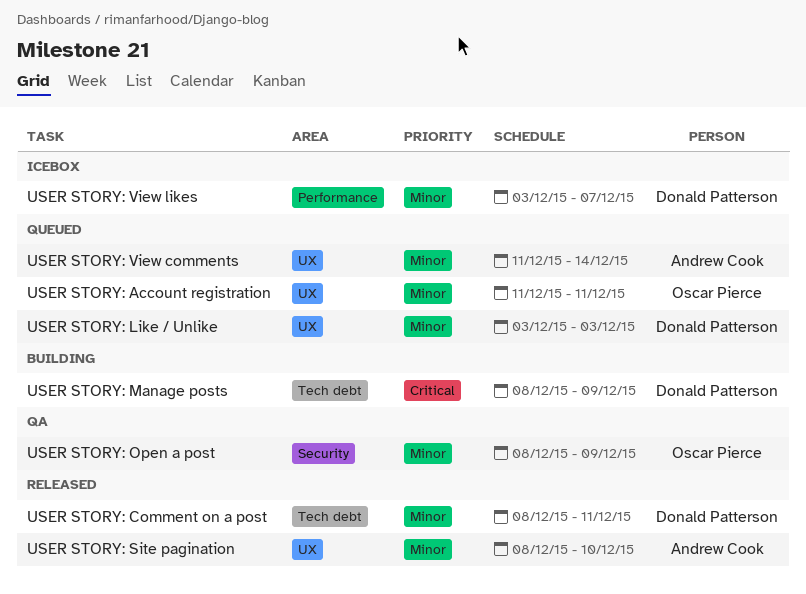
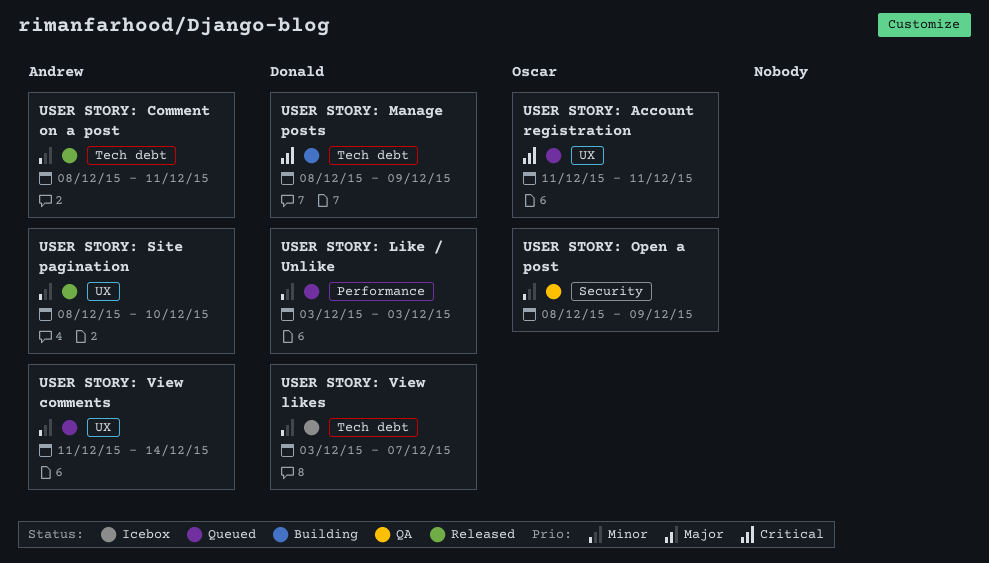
USER STORY: Account registration, priority: Minor -> Critical
USER STORY: Comment on a post, owner: Donald Patterson -> Andrew Cook
USER STORY: Like / Unlike, label: UX -> Performance
USER STORY: View likes, label: Performance -> Tech debt

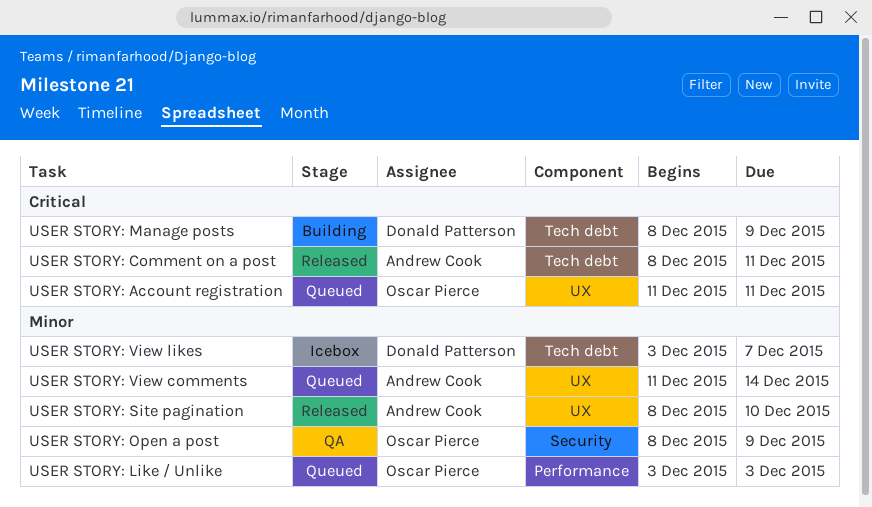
USER STORY: Comment on a post, priority: Minor -> Critical
USER STORY: Like / Unlike, owner: Donald Patterson -> Oscar Pierce

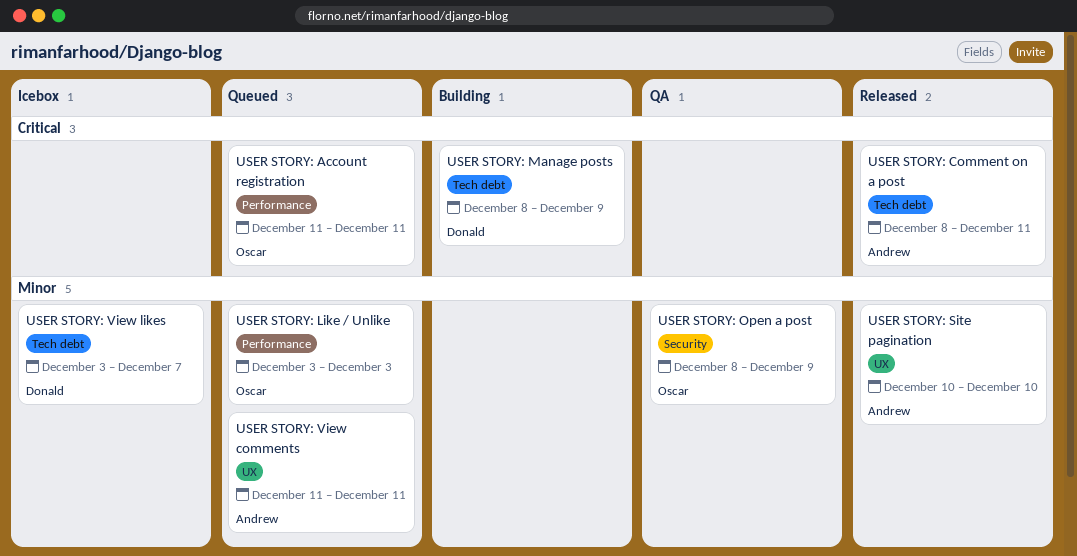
USER STORY: Account registration, label: UX -> Performance
USER STORY: Site pagination, start: Dec 8 -> Dec 10
USER STORY: View comments, due: Dec 14 -> Dec 11

